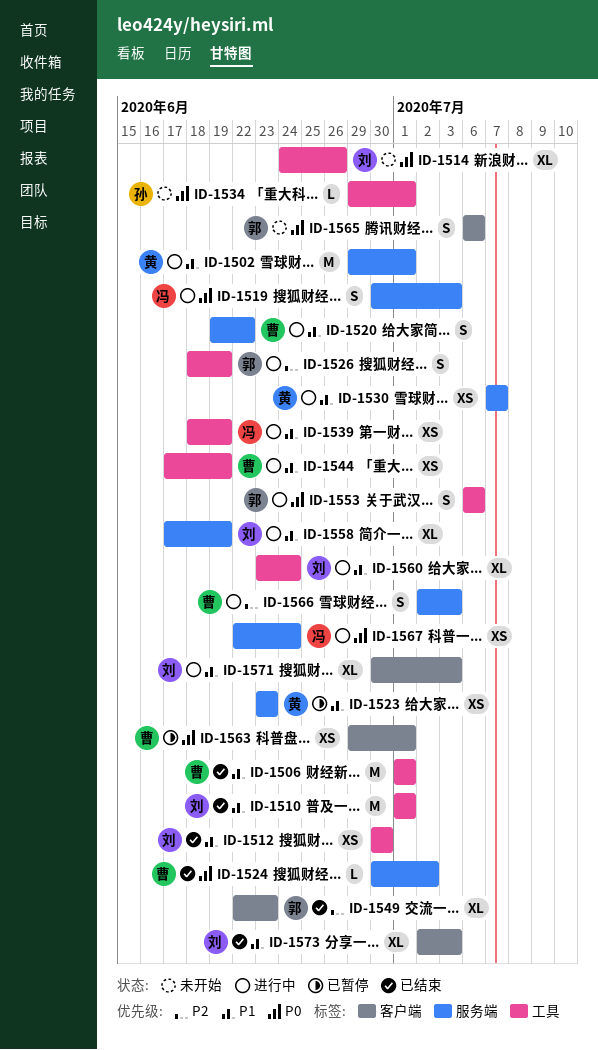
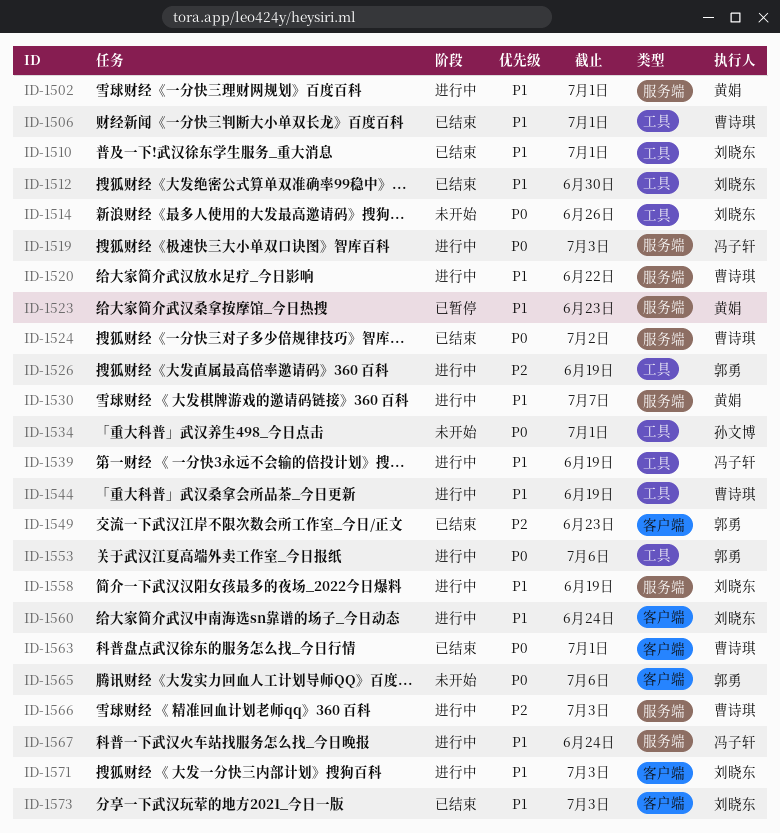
ID-1560, label: 工具 -> 客户端
ID-1563, status: 已暂停 -> 已结束
ID-1567, priority: P0 -> P1

